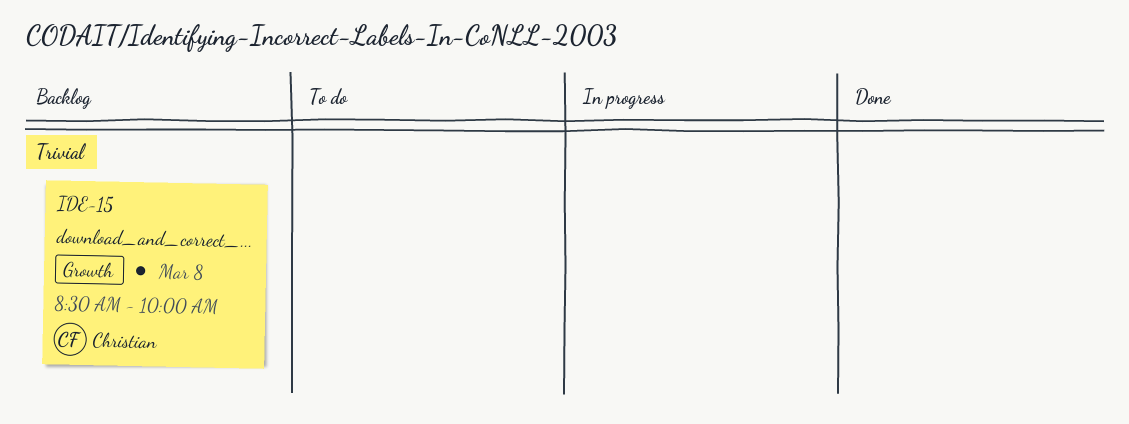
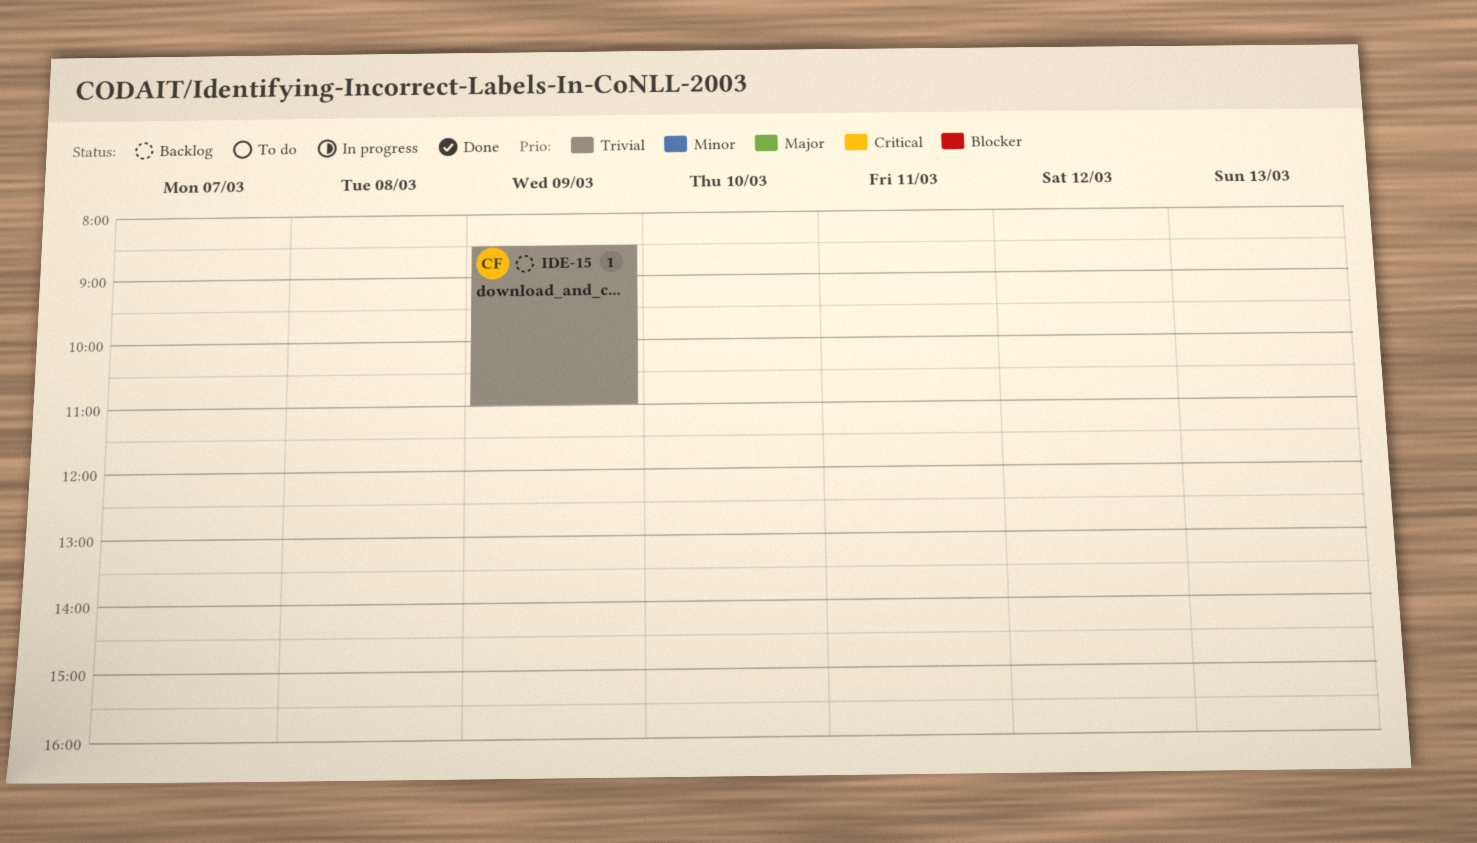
IDE-15, day: Mar 8 -> Mar 9
IDE-15, ends: 10:00 -> 11:00

